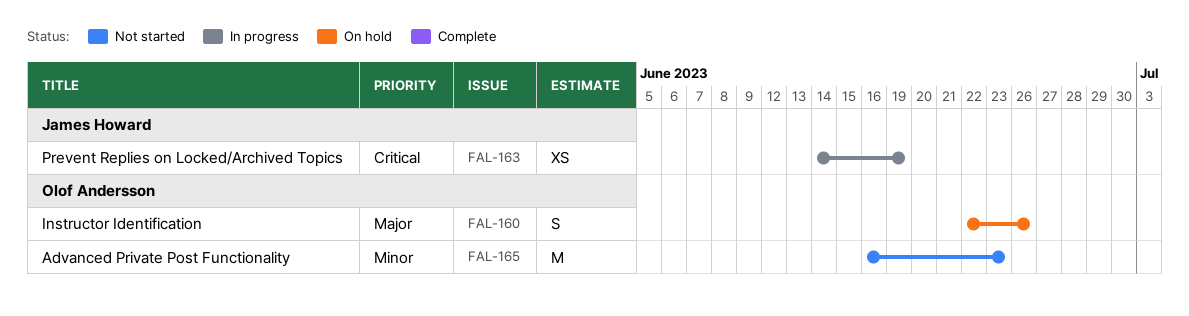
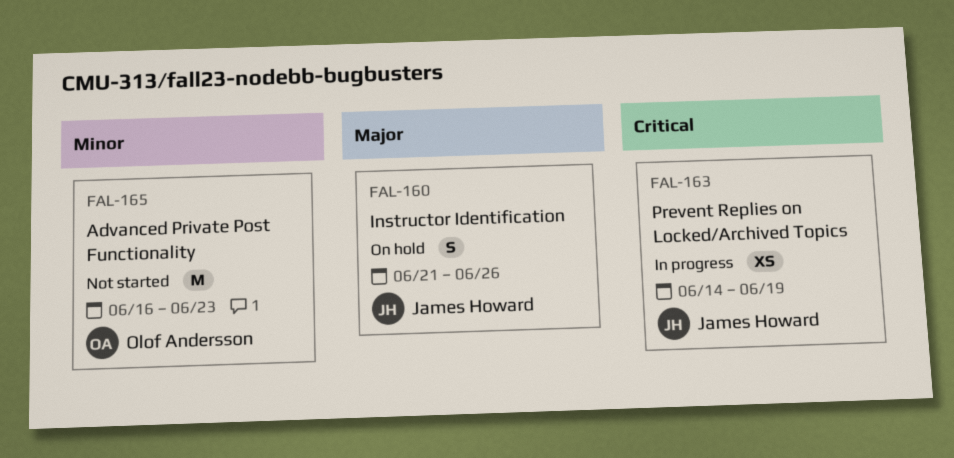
FAL-160, owner: Olof Andersson -> James Howard
FAL-160, start: Jun 22 -> Jun 21

